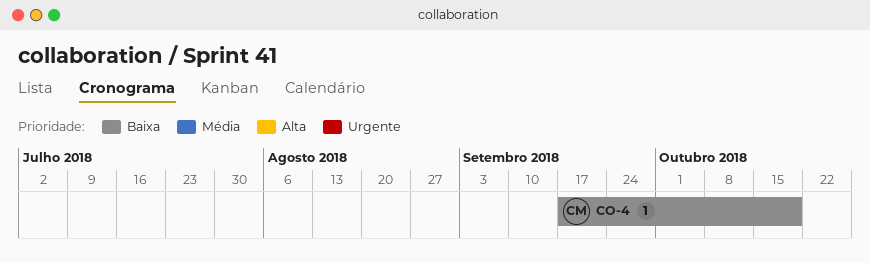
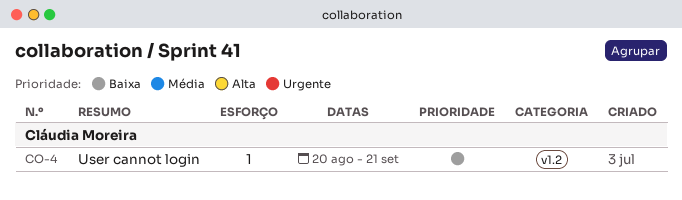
CO-4, start: Sep 17 -> Aug 20
CO-4, due: Oct 19 -> Sep 21

